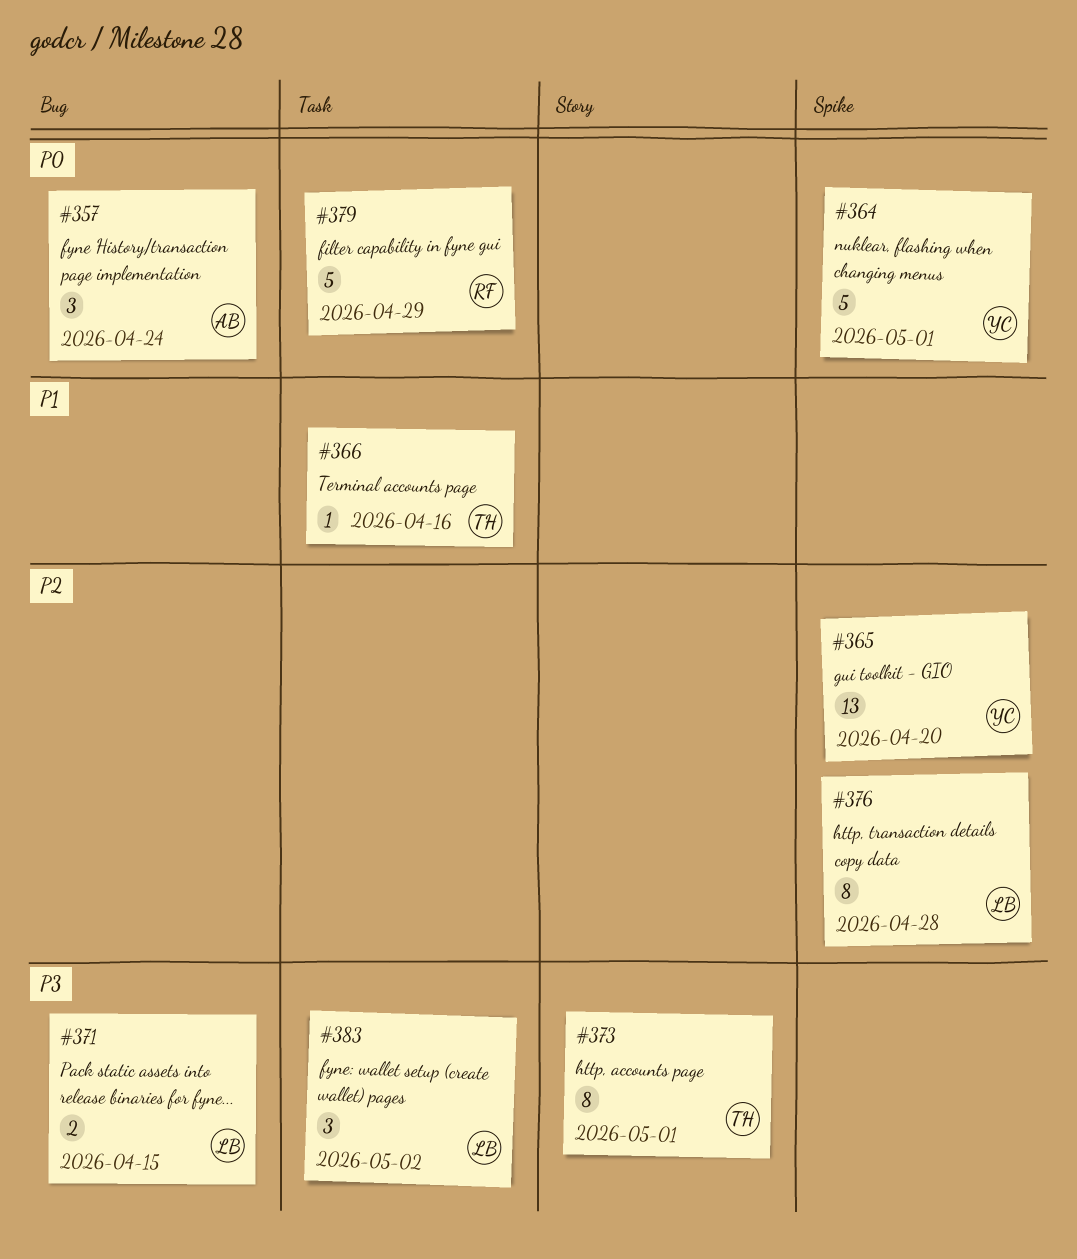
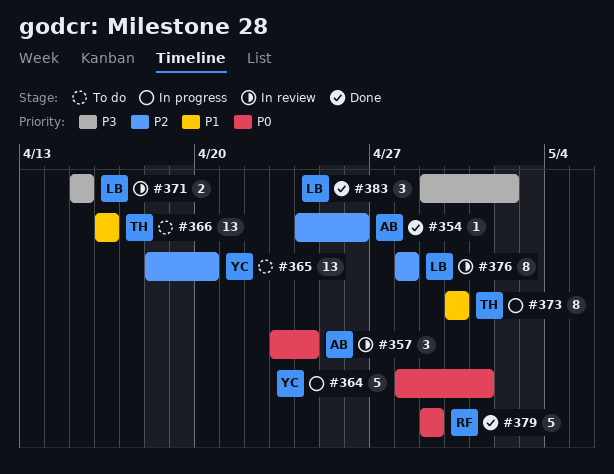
#354: none -> present
#366, estimate: 1 -> 13
#373, priority: P3 -> P1
#373, due: May 1 -> Apr 30

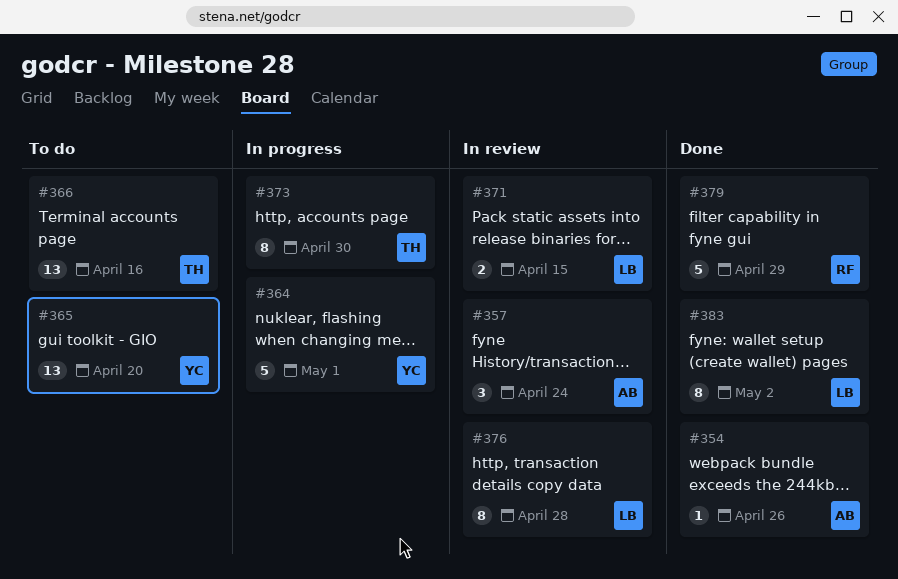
#383, estimate: 3 -> 8

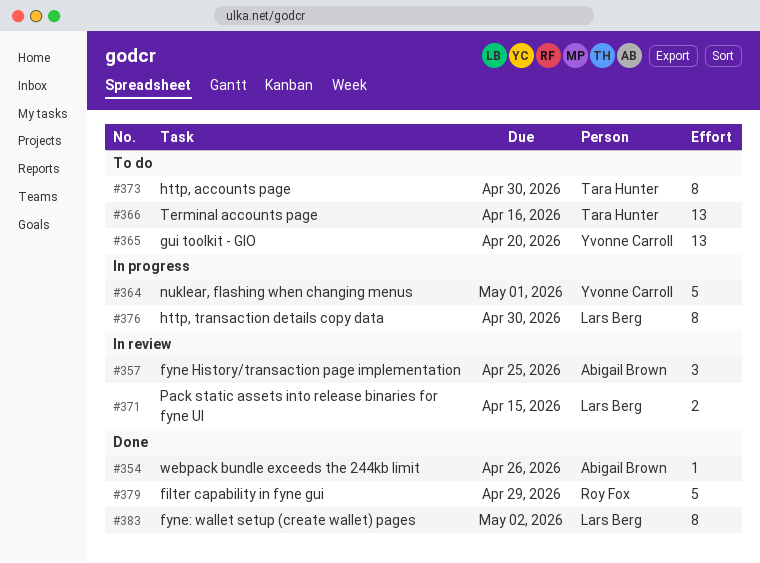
#357, due: Apr 24 -> Apr 25
#373, status: In progress -> To do
#376, status: In review -> In progress
#376, due: Apr 28 -> Apr 30

